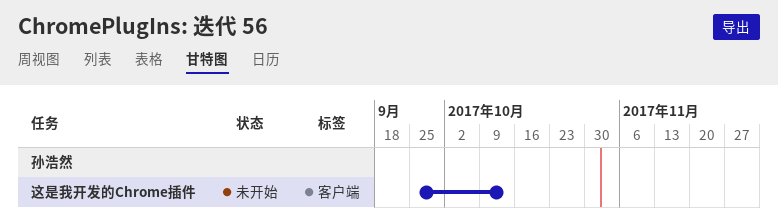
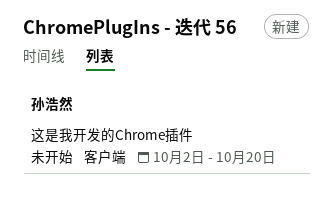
这是我开发的Chrome插件, start: Sep 25 -> Oct 2
这是我开发的Chrome插件, due: Oct 13 -> Oct 20

